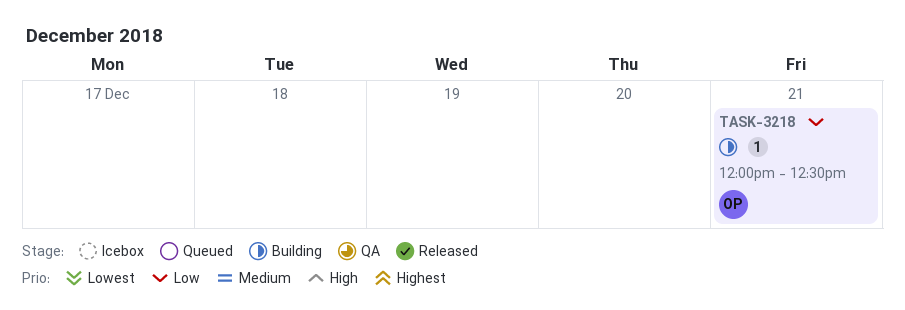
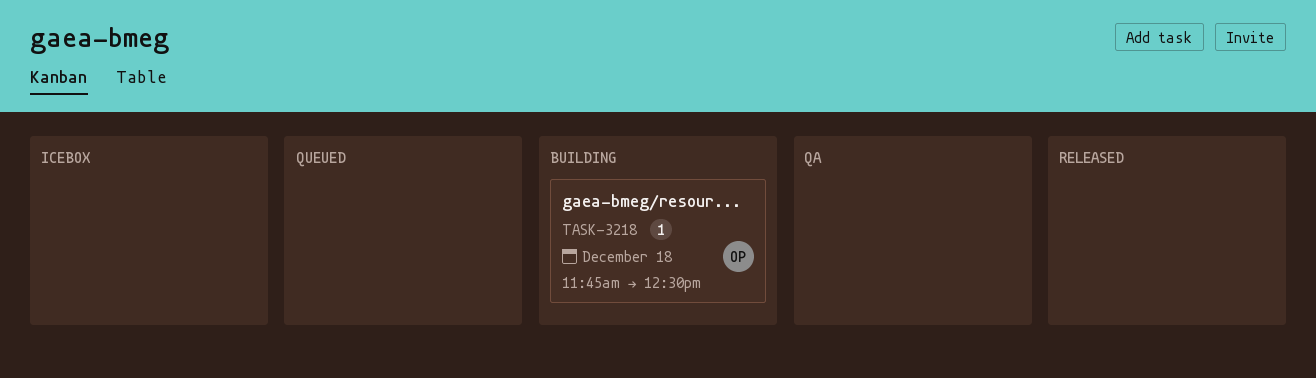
TASK-3218, day: Dec 21 -> Dec 18
TASK-3218, begins: 12:00 -> 11:45

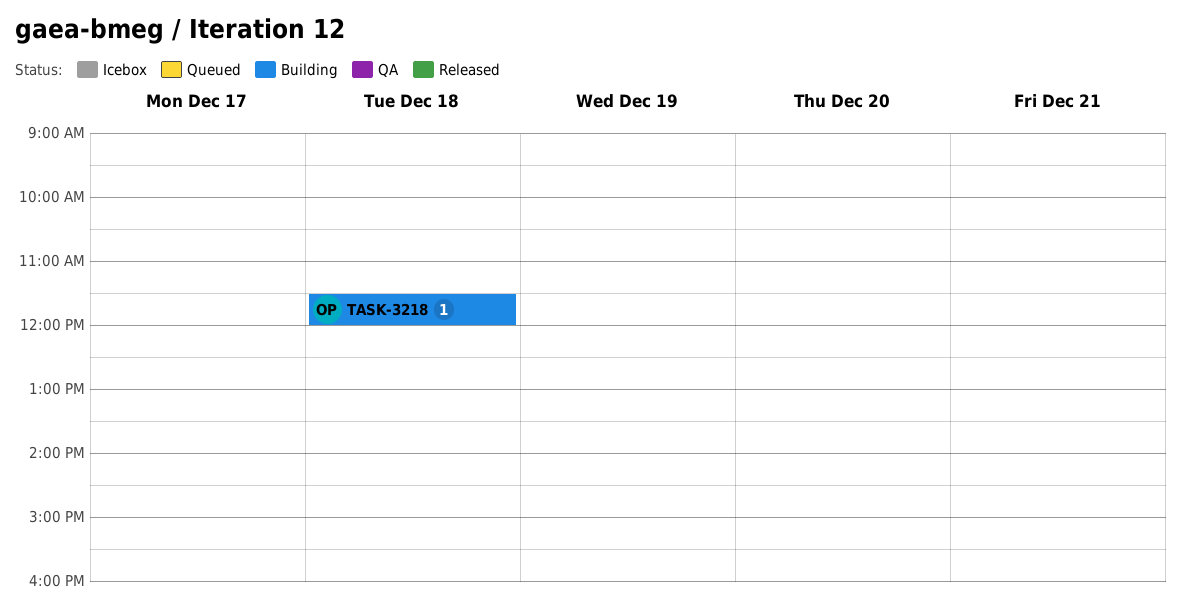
TASK-3218, begins: 11:45 -> 11:30
TASK-3218, ends: 12:30 -> 12:00

